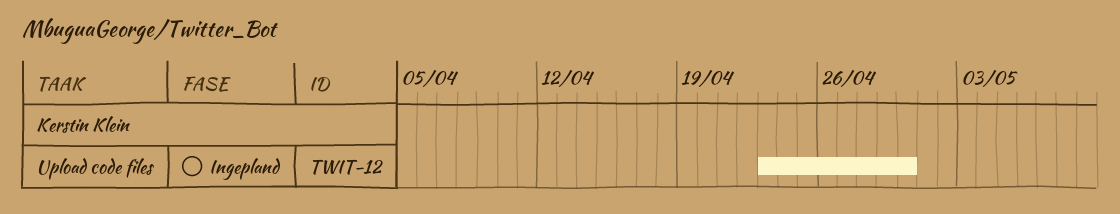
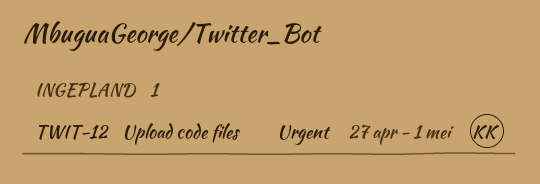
TWIT-12, start: Apr 23 -> Apr 27
TWIT-12, due: Apr 30 -> May 1

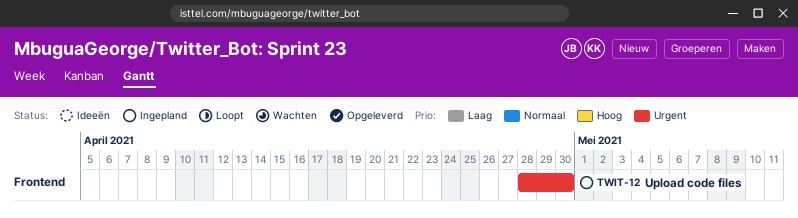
TWIT-12, start: Apr 27 -> Apr 28
TWIT-12, due: May 1 -> Apr 30

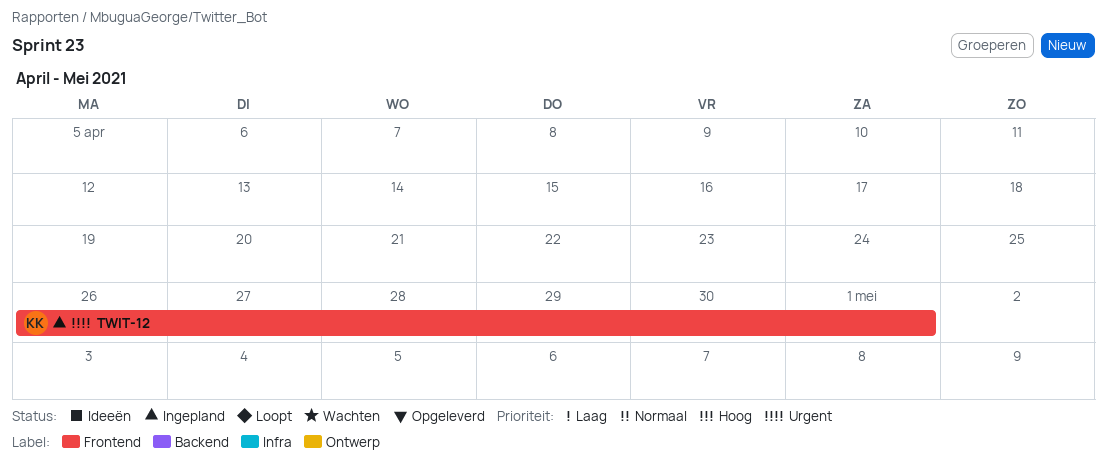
TWIT-12, start: Apr 28 -> Apr 26
TWIT-12, due: Apr 30 -> May 1

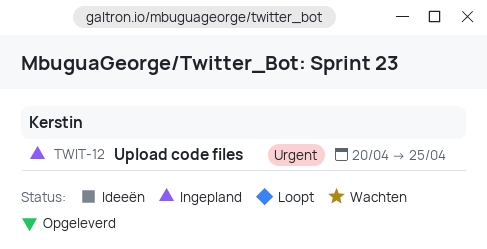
TWIT-12, start: Apr 26 -> Apr 20
TWIT-12, due: May 1 -> Apr 25

